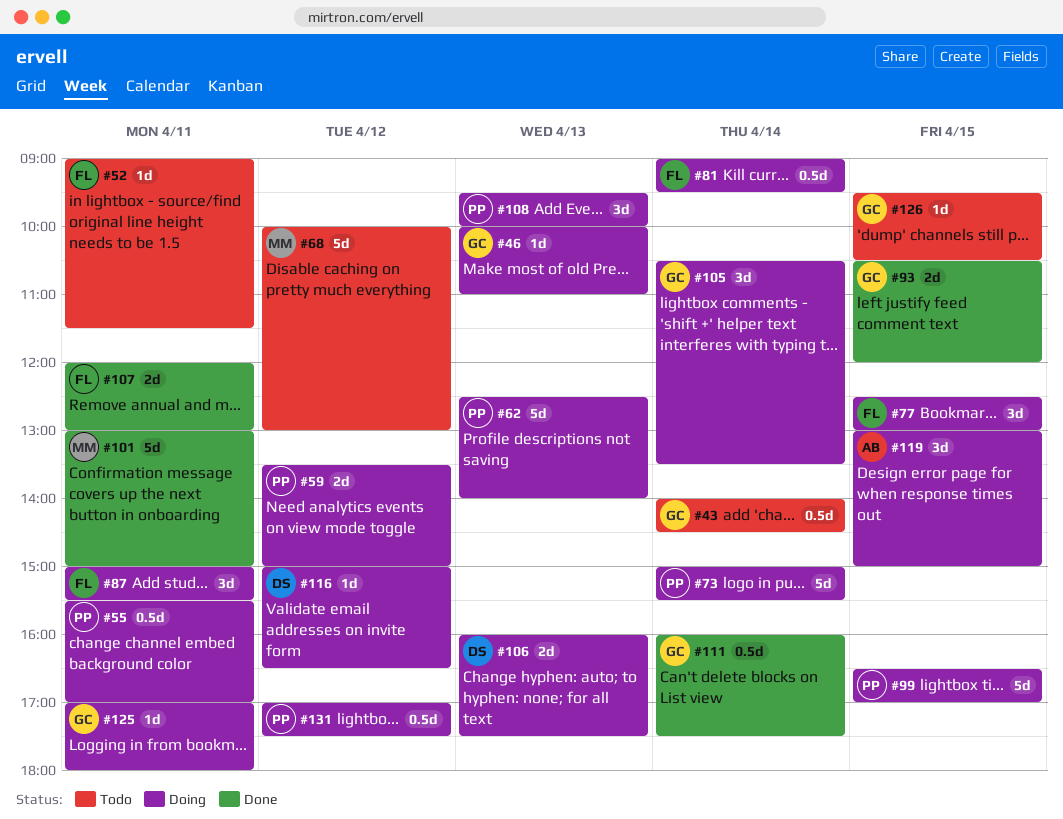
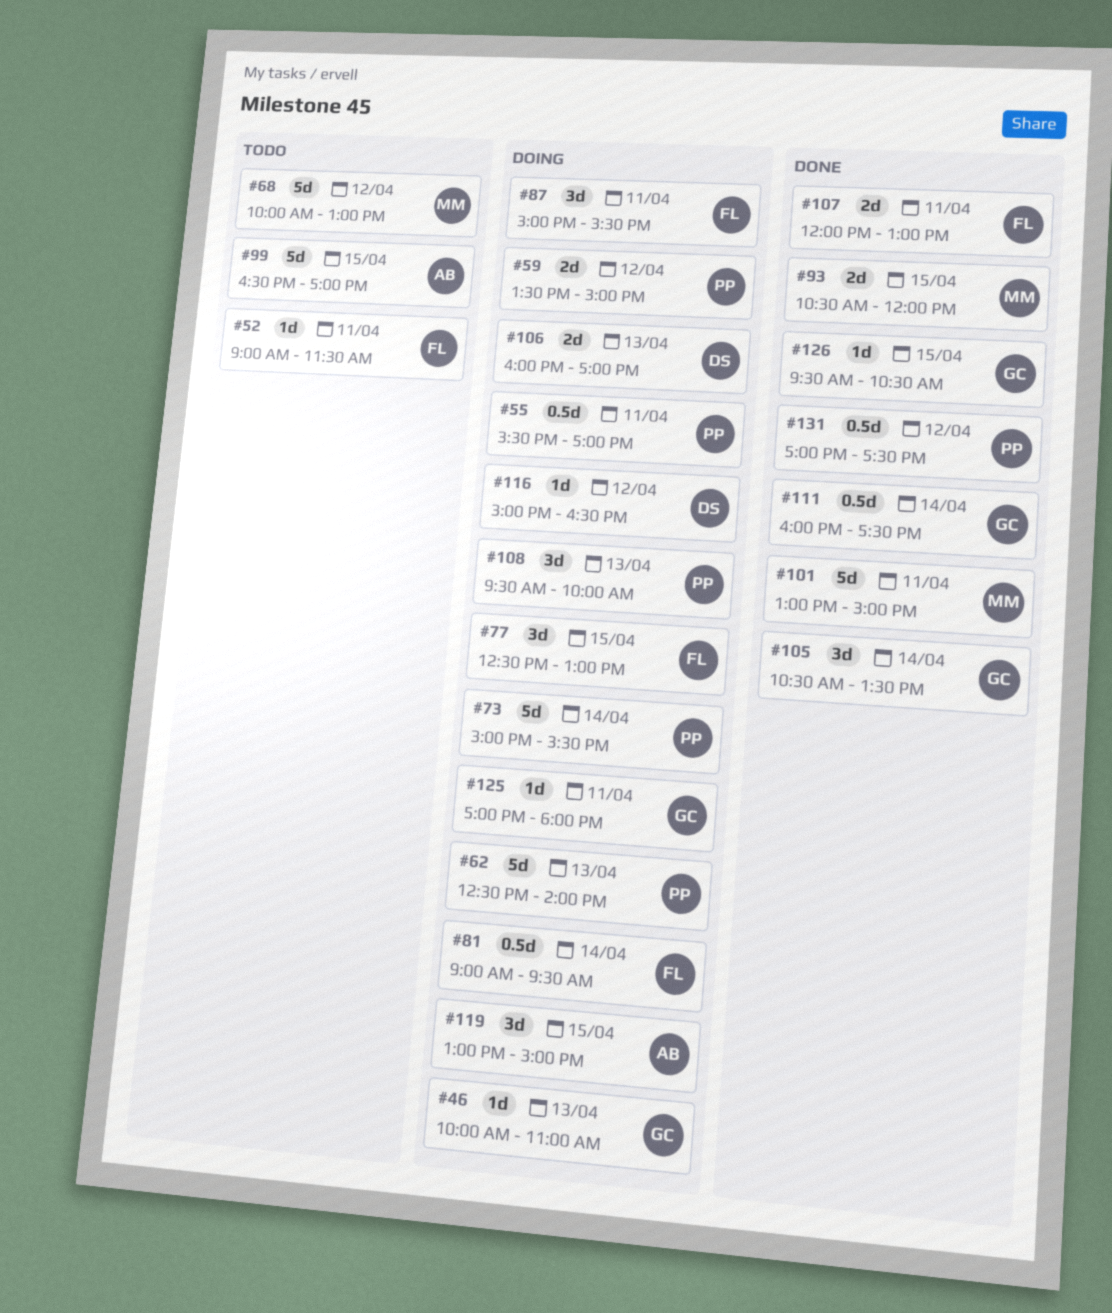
#43: present -> none
#93, owner: GC -> MM
#99, status: Doing -> Todo
#99, owner: PP -> AB
#105, status: Doing -> Done
#106, ends: 17:30 -> 17:00
#126, status: Todo -> Done
#131, status: Doing -> Done

